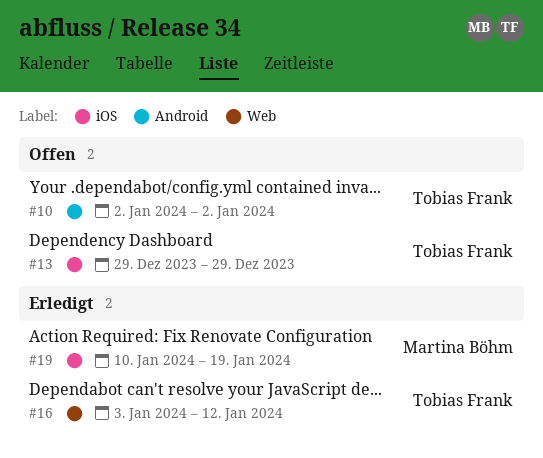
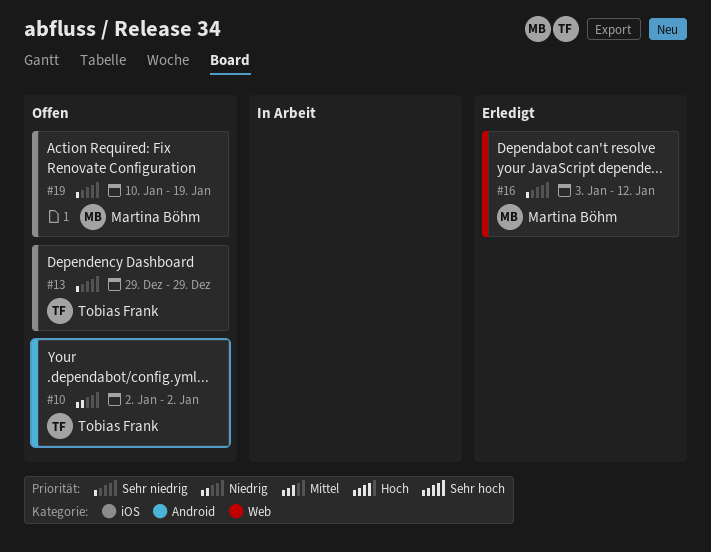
#16, owner: Tobias Frank -> Martina Böhm
#19, status: Erledigt -> Offen

